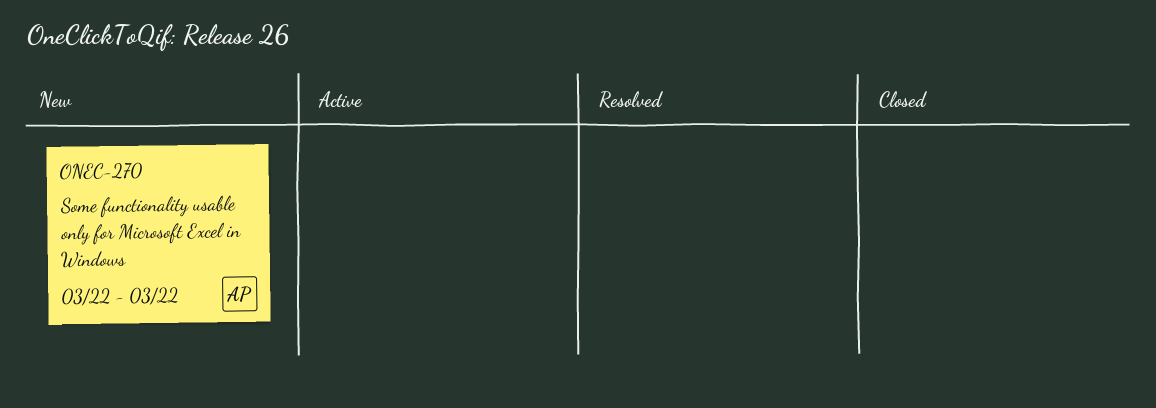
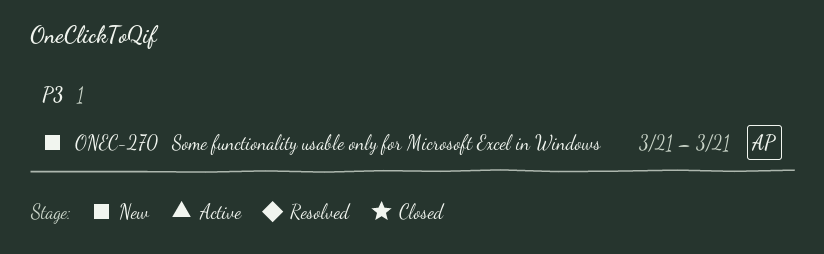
ONEC-270, start: Mar 22 -> Mar 21
ONEC-270, due: Mar 22 -> Mar 21

